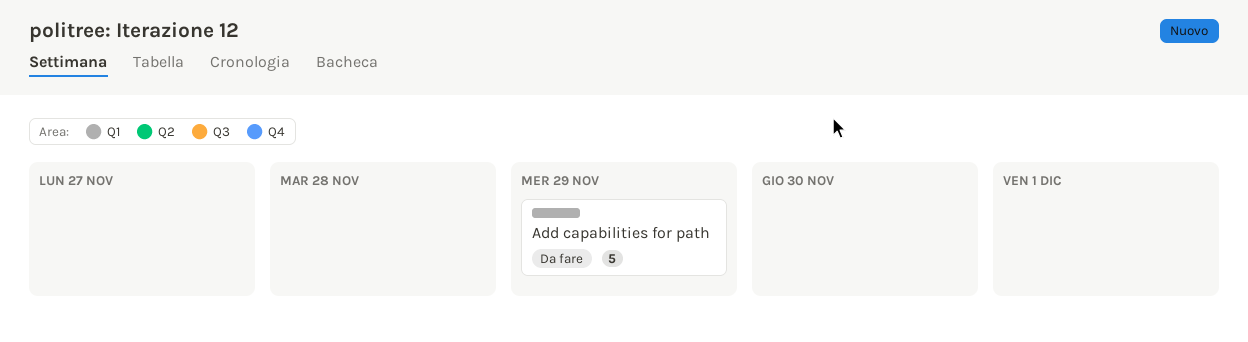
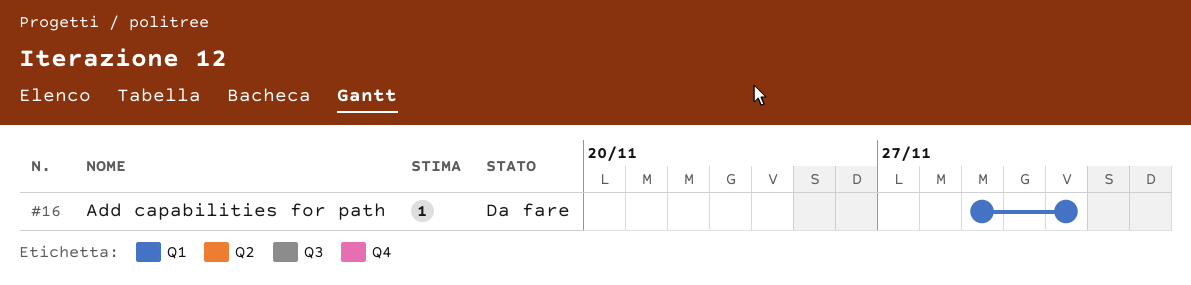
Add capabilities for path, estimate: 5 -> 1
Add capabilities for path, due: Nov 29 -> Dec 1

